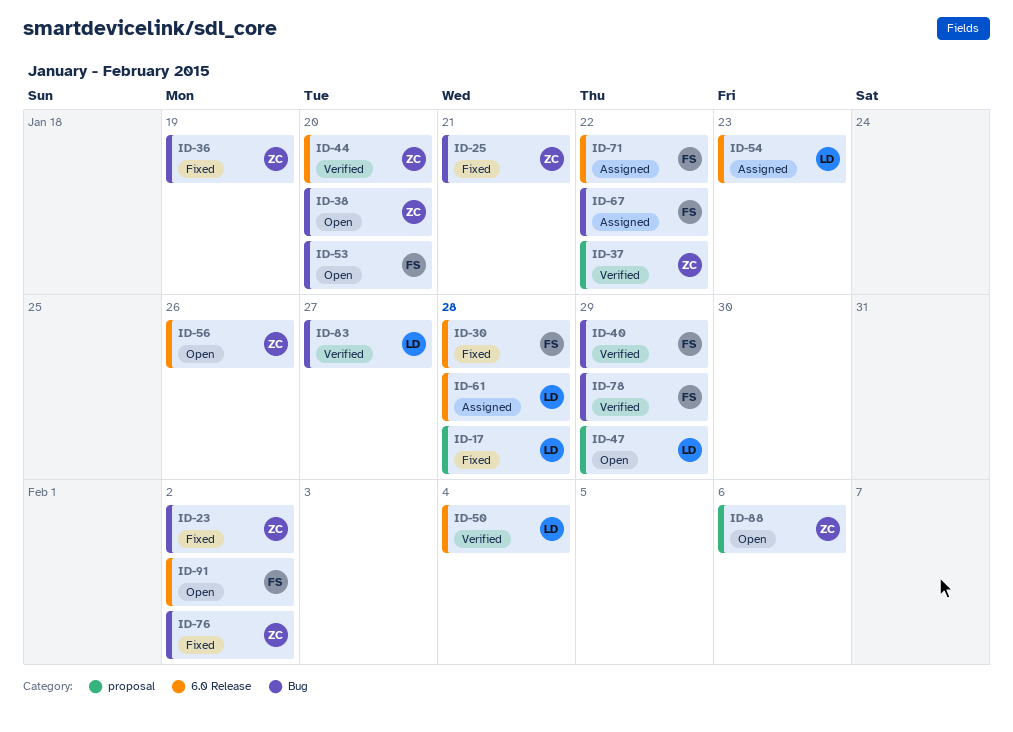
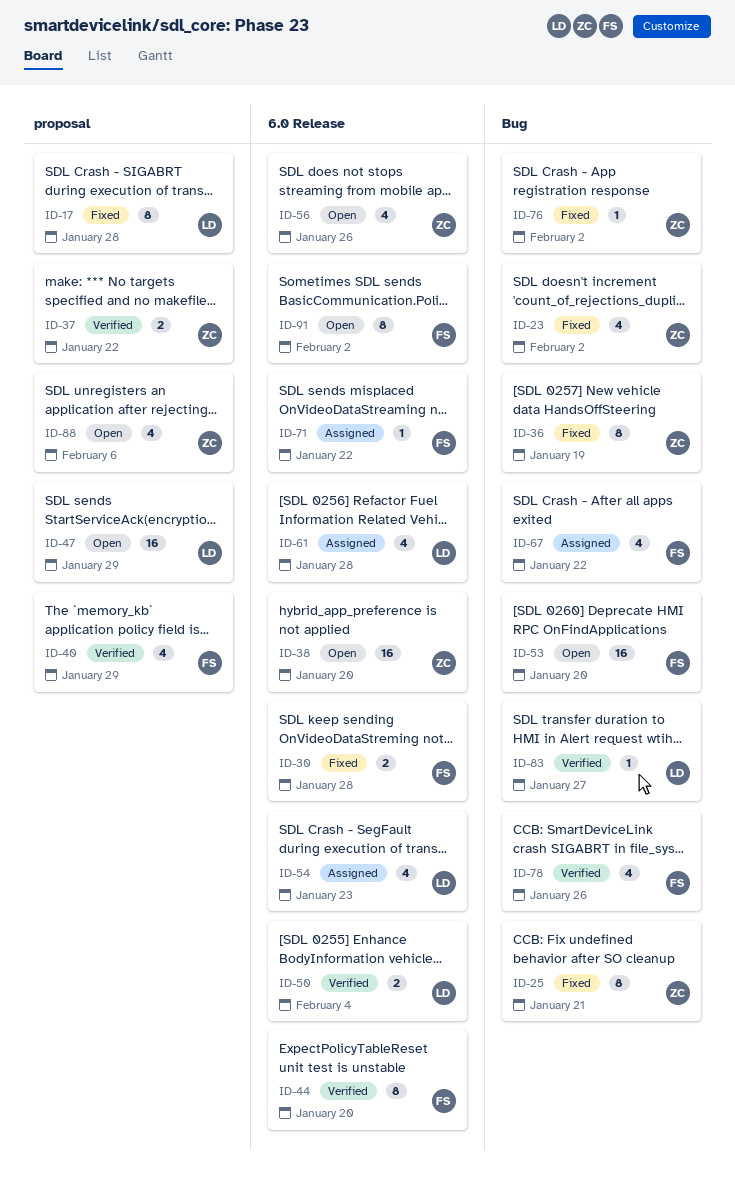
ID-38, label: Bug -> 6.0 Release
ID-40, label: Bug -> proposal
ID-44, owner: ZC -> FS
ID-78, due: Jan 29 -> Jan 26

